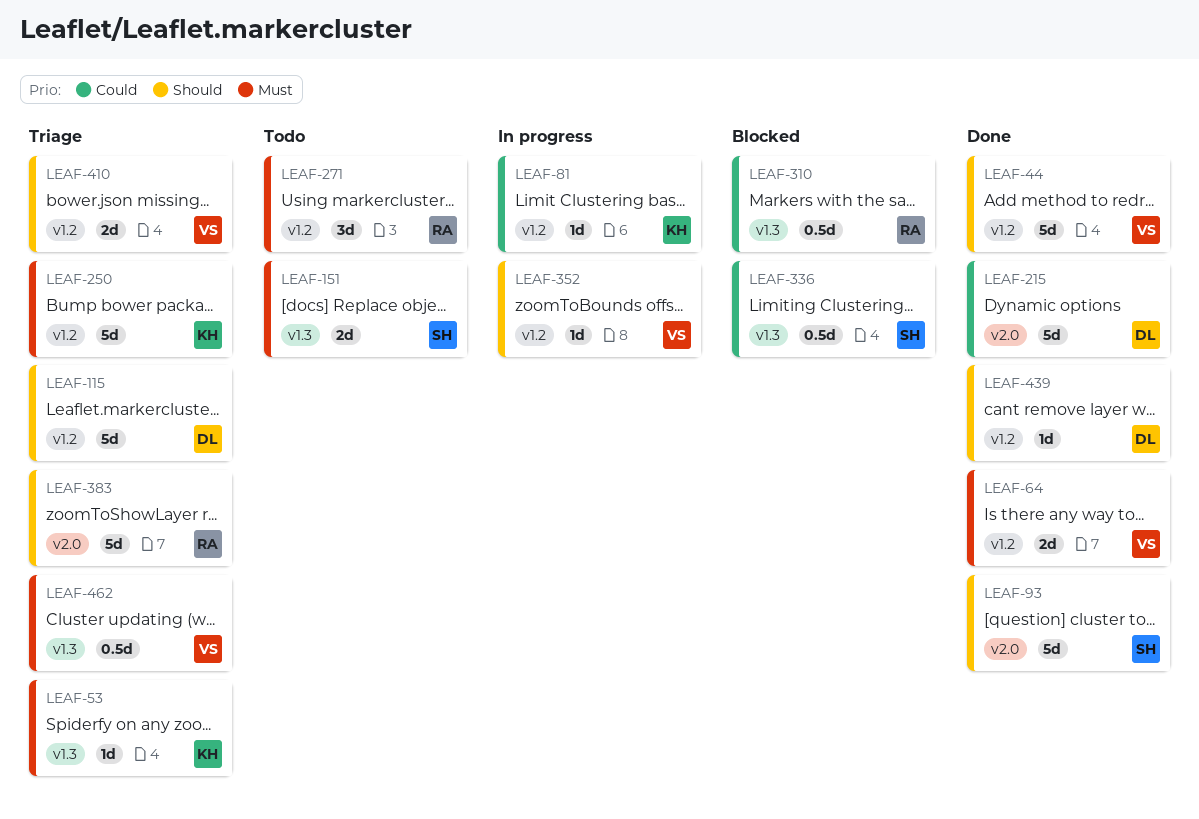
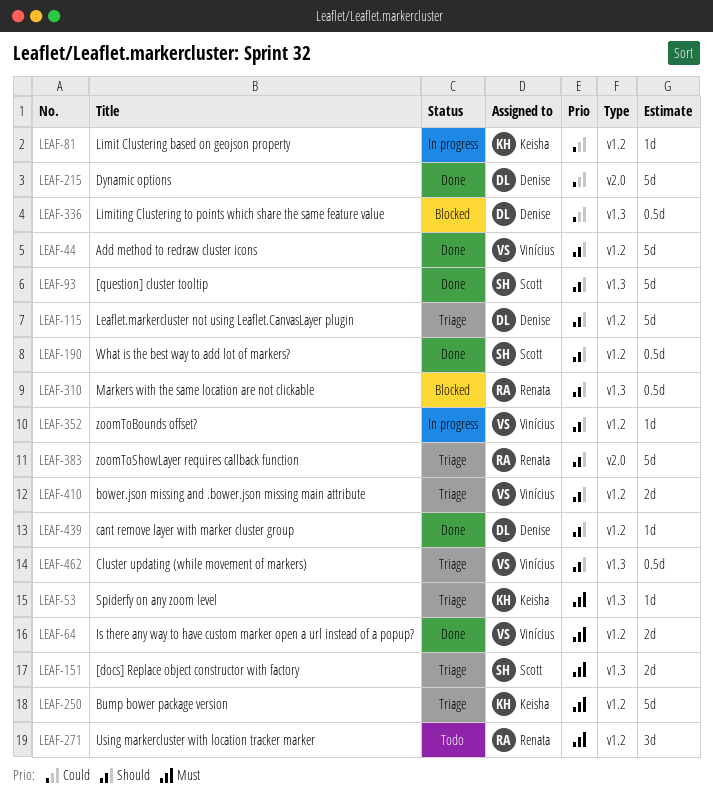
LEAF-93, label: v2.0 -> v1.3
LEAF-151, status: Todo -> Triage
LEAF-190: none -> present
LEAF-310, priority: Could -> Should
LEAF-336, owner: Scott -> Denise
LEAF-462, priority: Must -> Should

